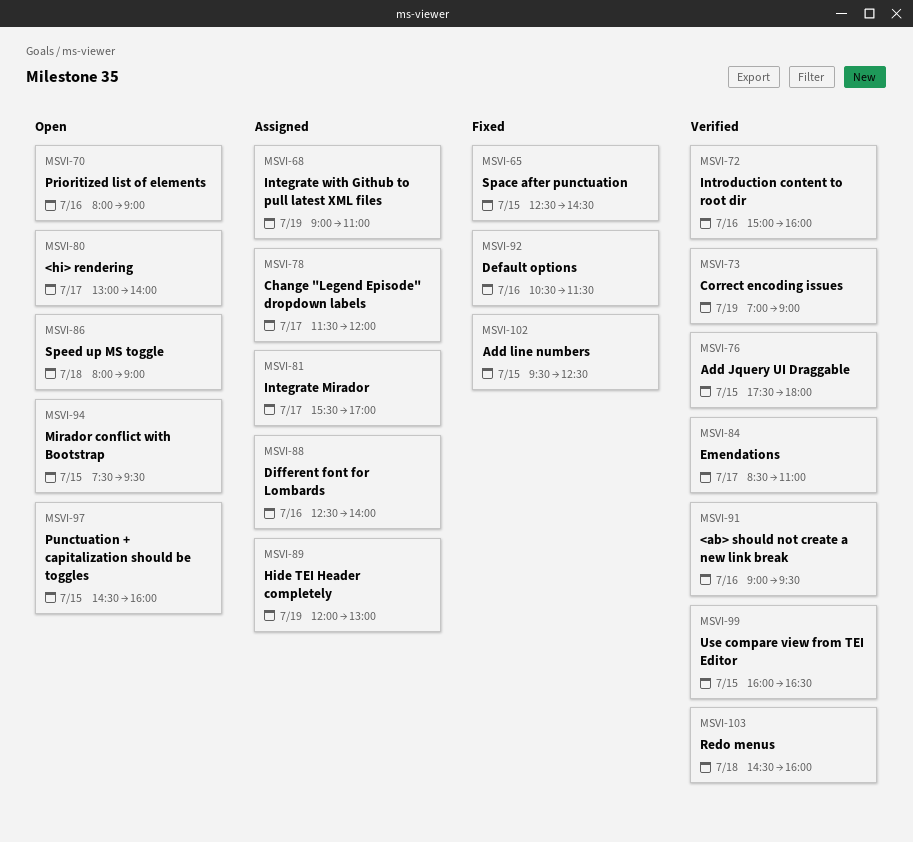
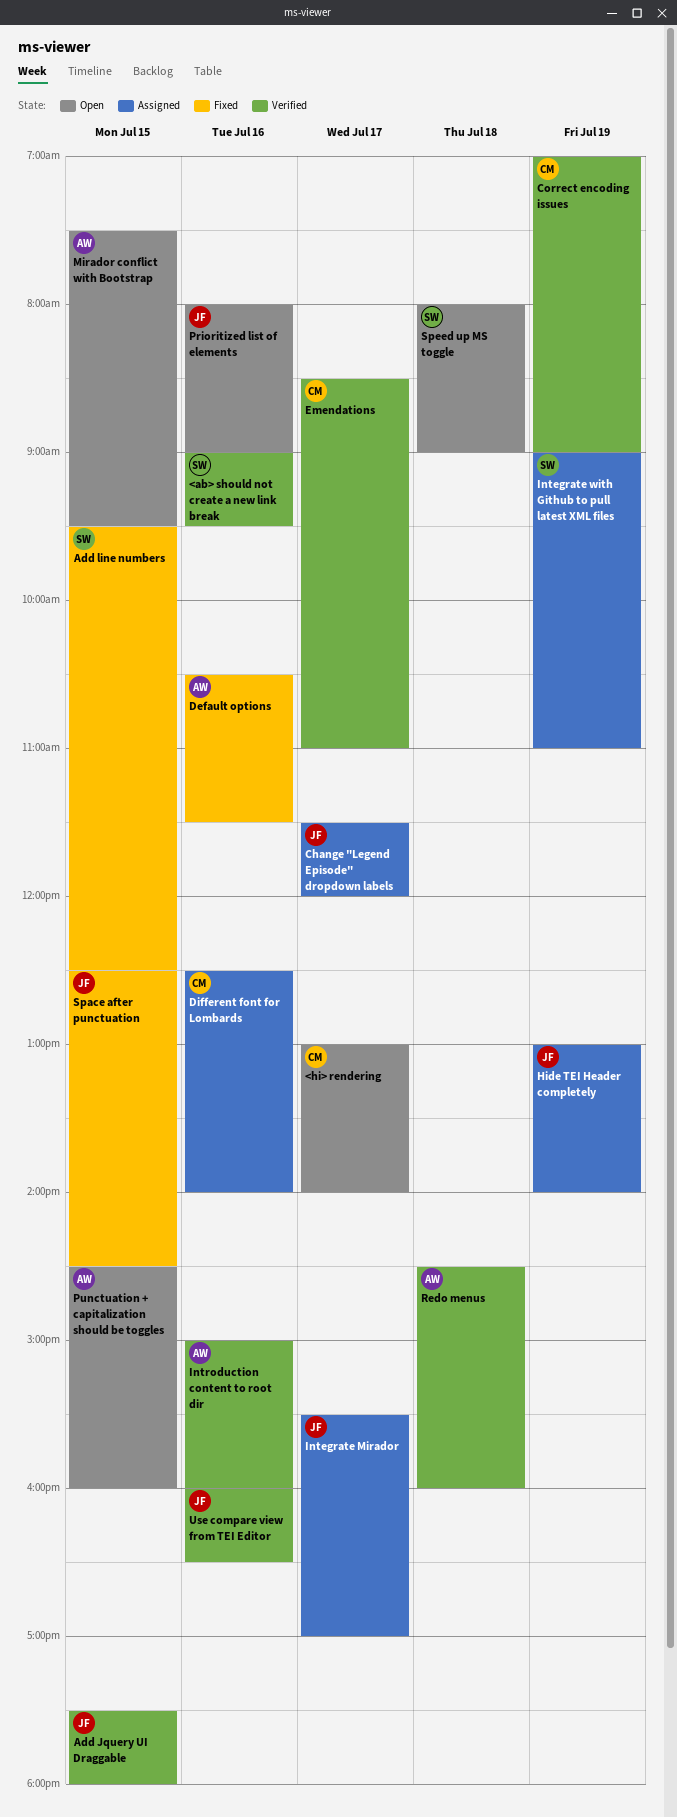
Hide TEI Header completely, begins: 12:00 -> 13:00
Hide TEI Header completely, ends: 13:00 -> 14:00
Use compare view from TEI Editor, day: Jul 15 -> Jul 16

